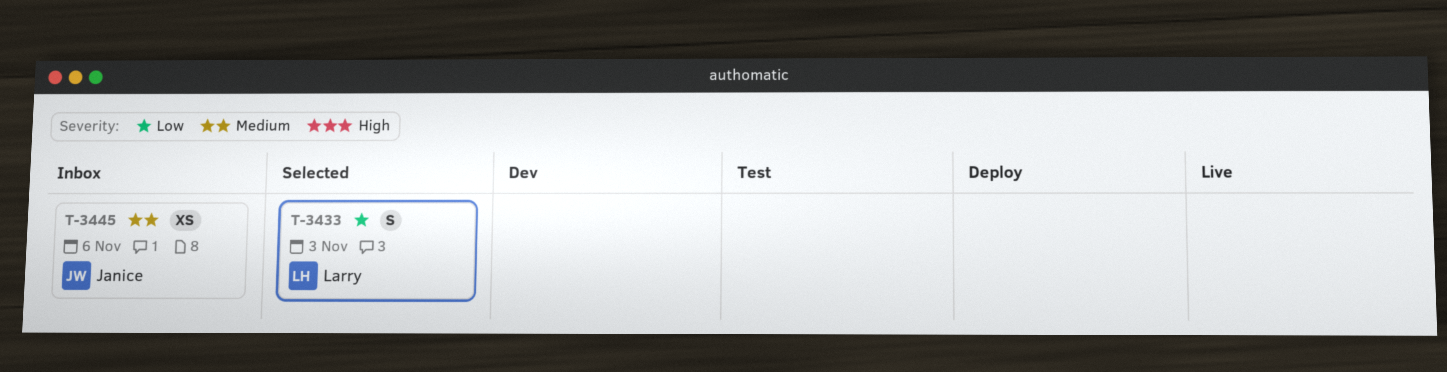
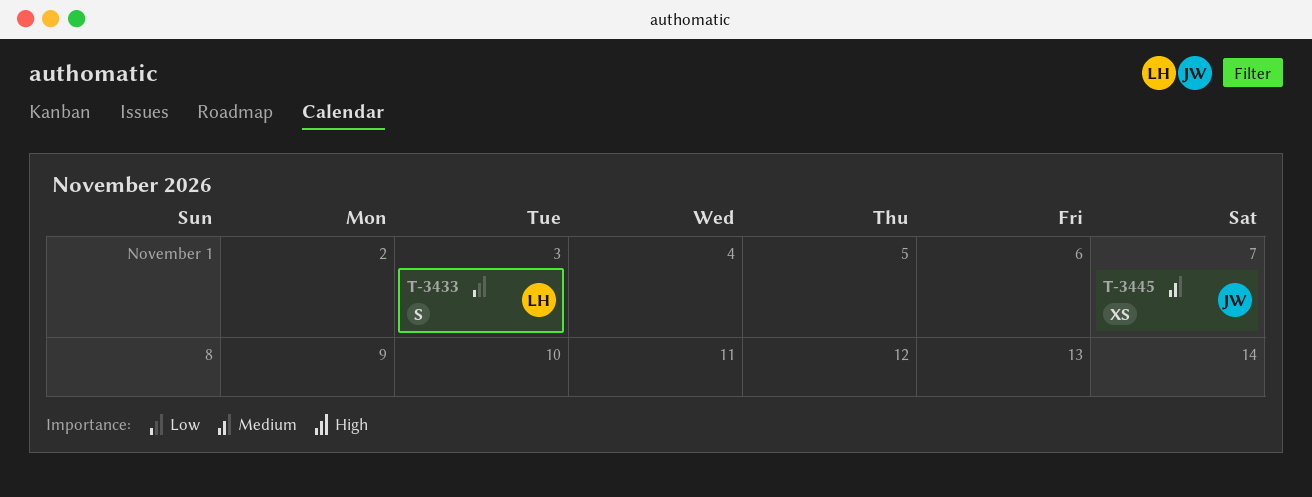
T-3445, due: Nov 6 -> Nov 7

